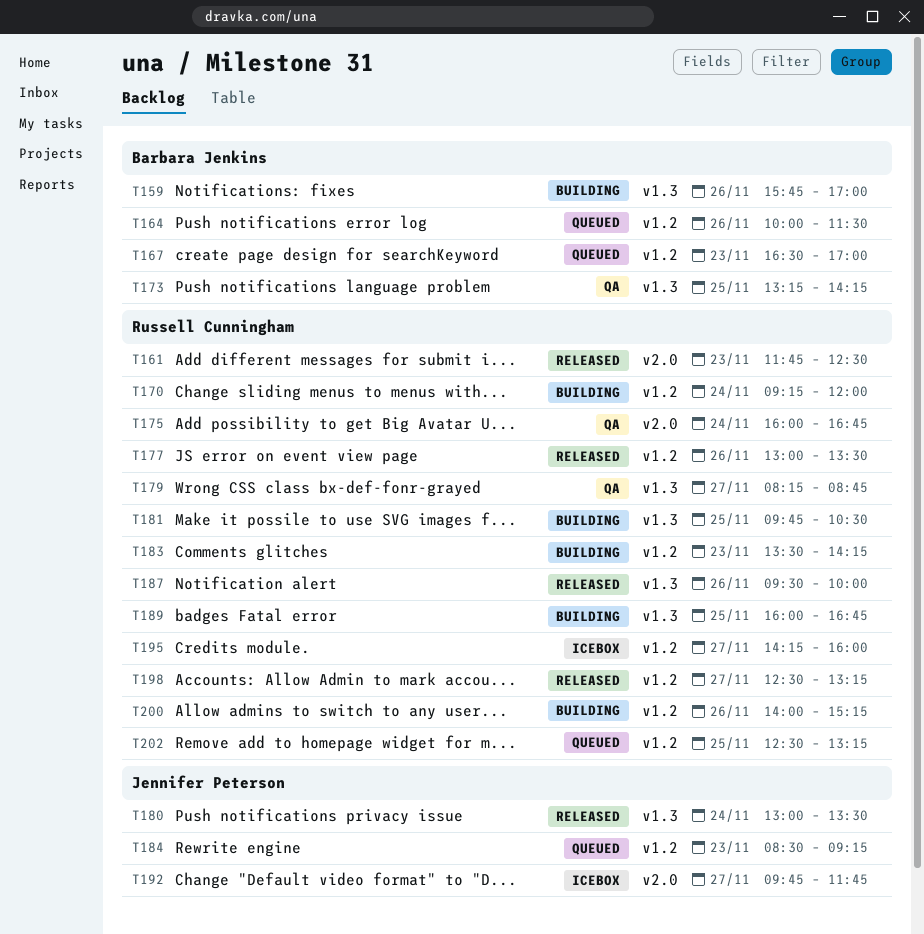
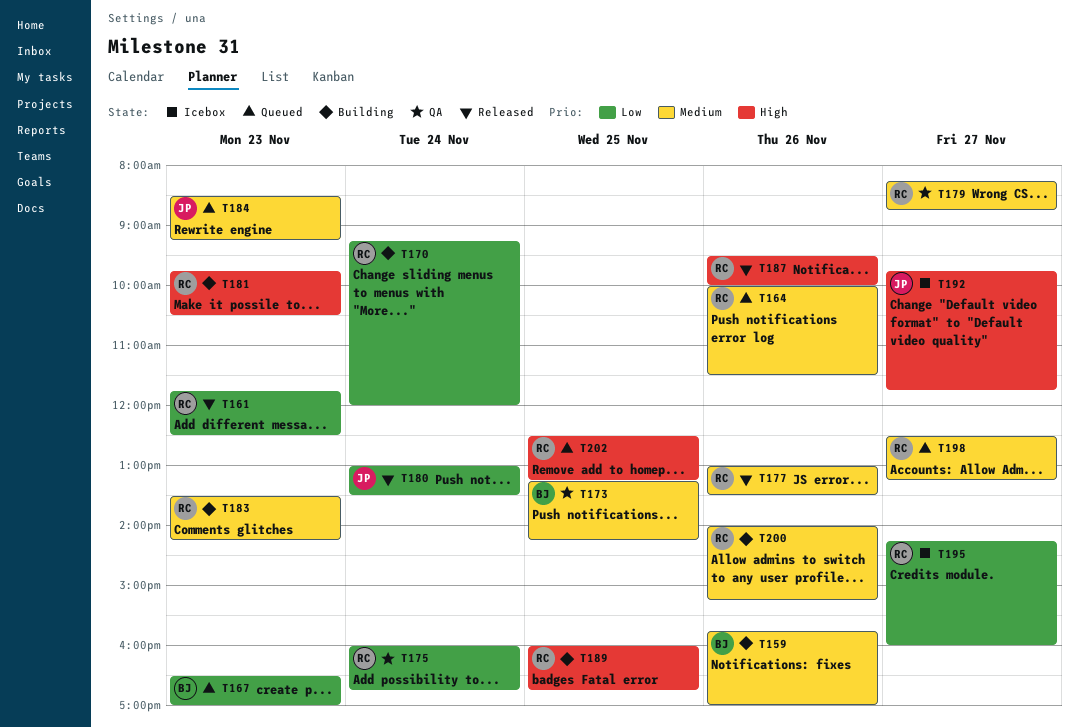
T164, owner: Barbara Jenkins -> Russell Cunningham
T181, day: Nov 25 -> Nov 23
T198, status: Released -> Queued

